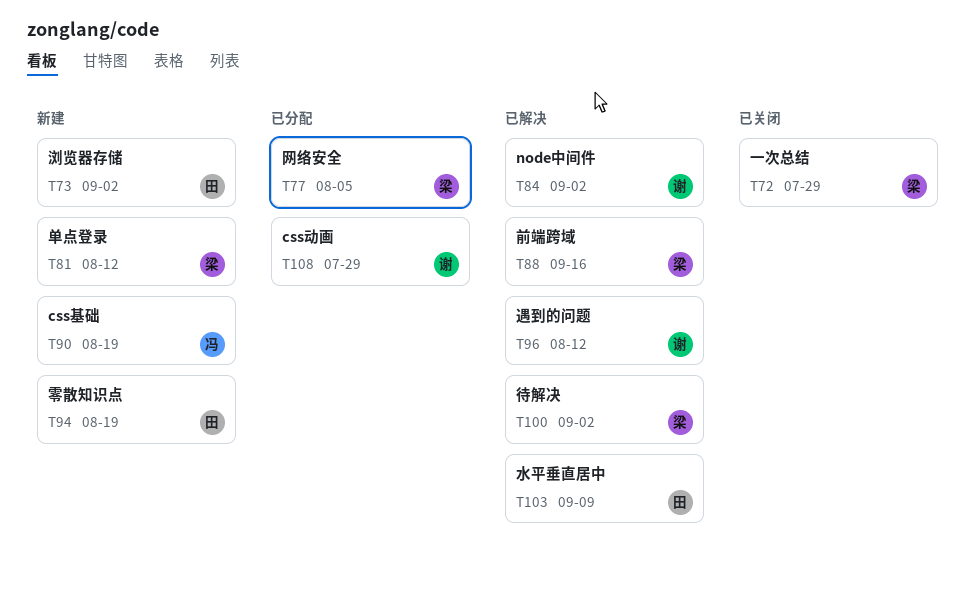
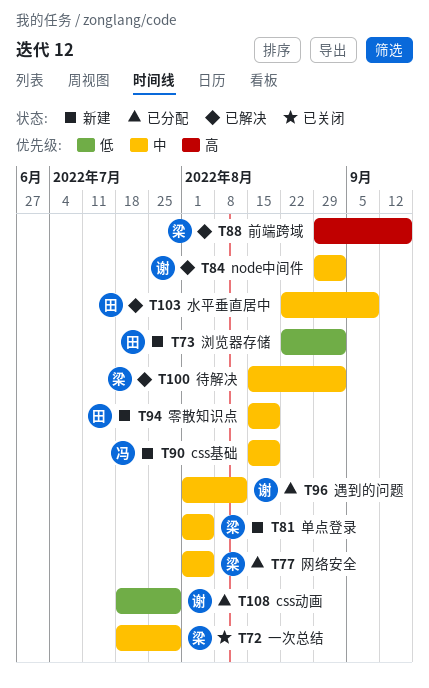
T81, due: Aug 12 -> Aug 5
T96, status: 已解决 -> 已分配

